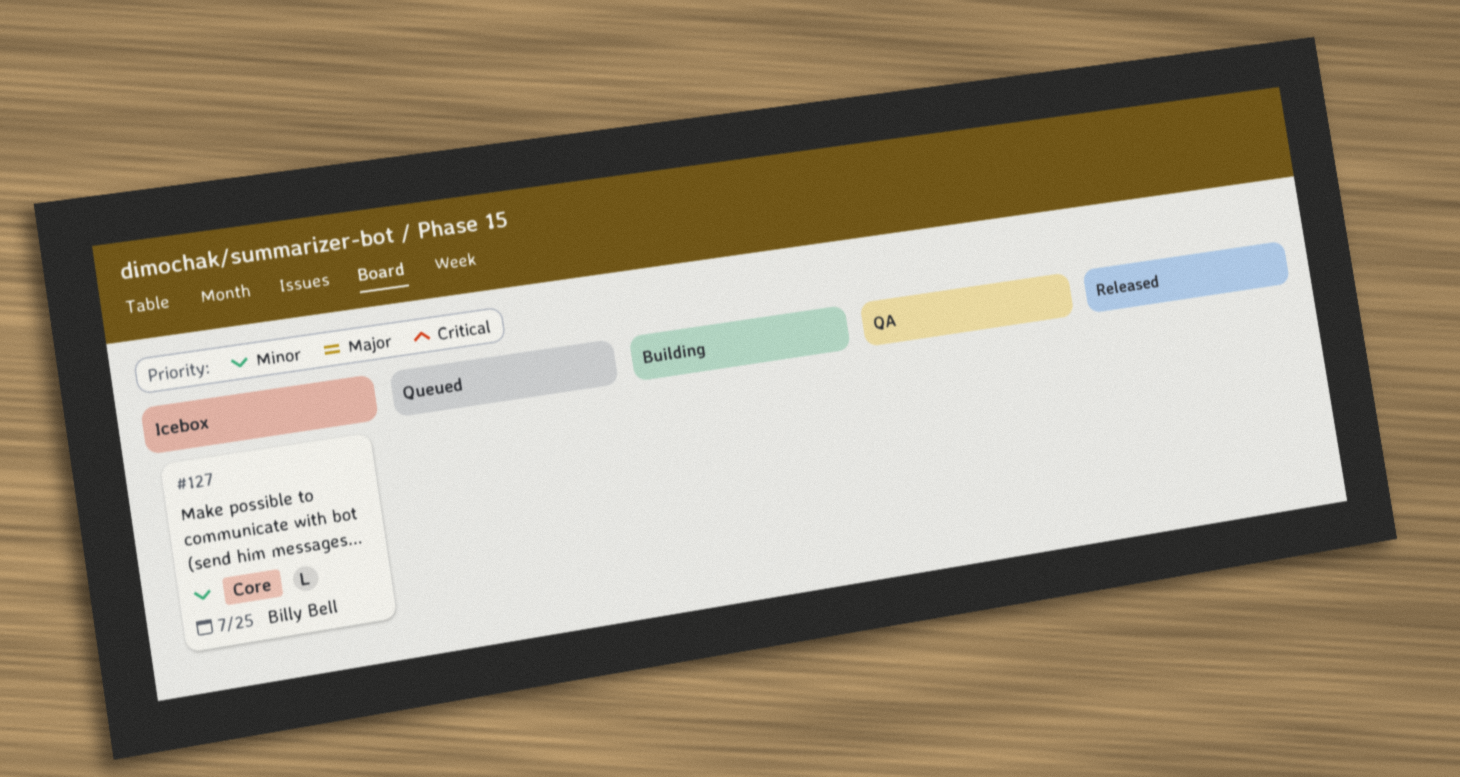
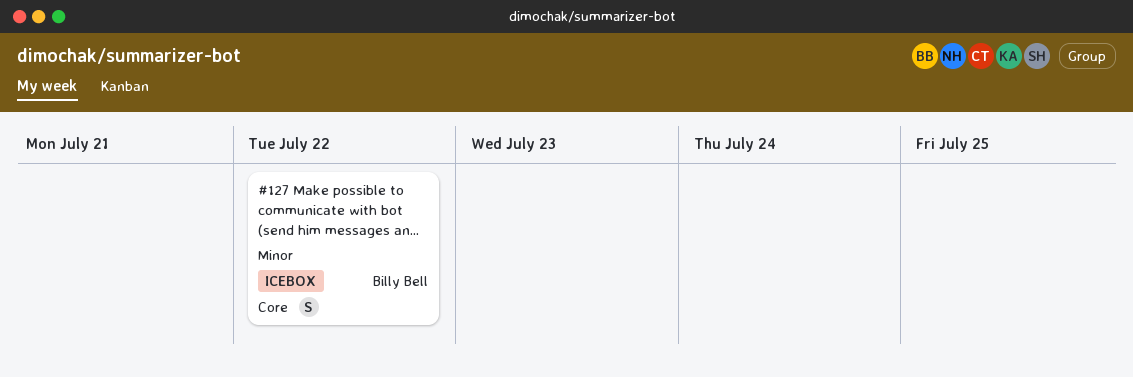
#127, estimate: L -> S
#127, due: Jul 25 -> Jul 22

